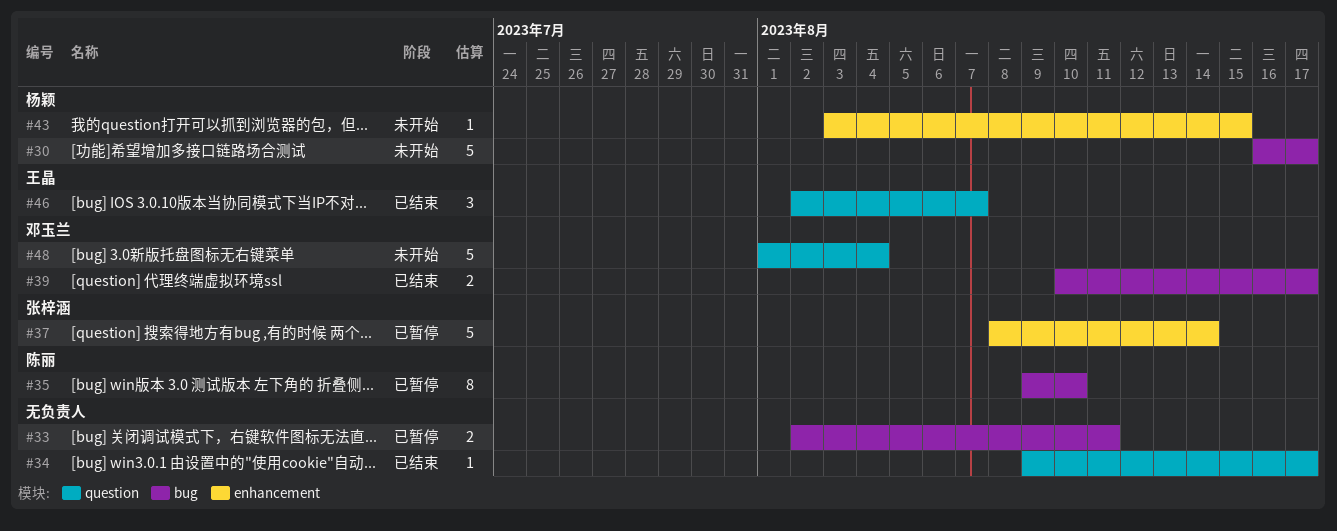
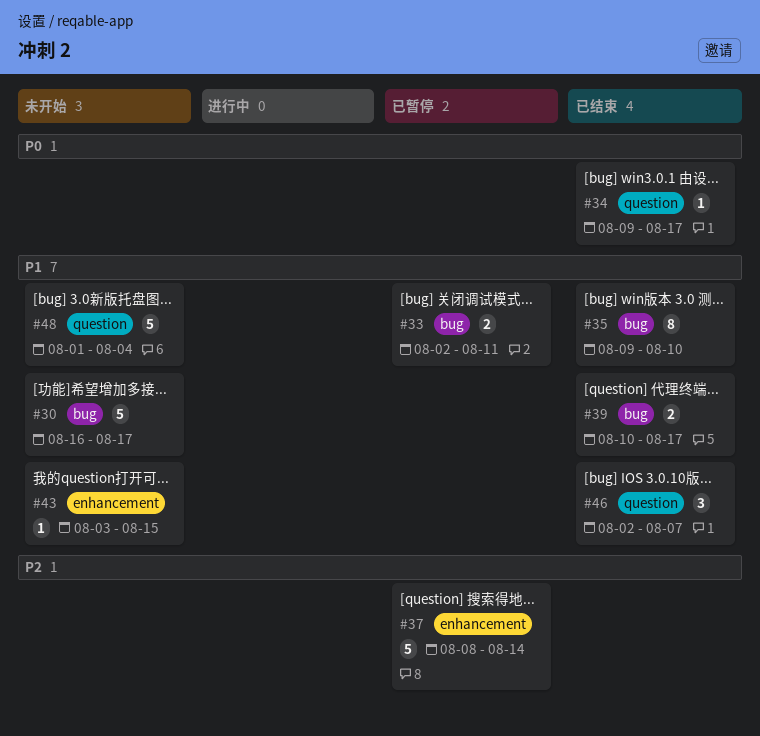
#35, status: 已暂停 -> 已结束

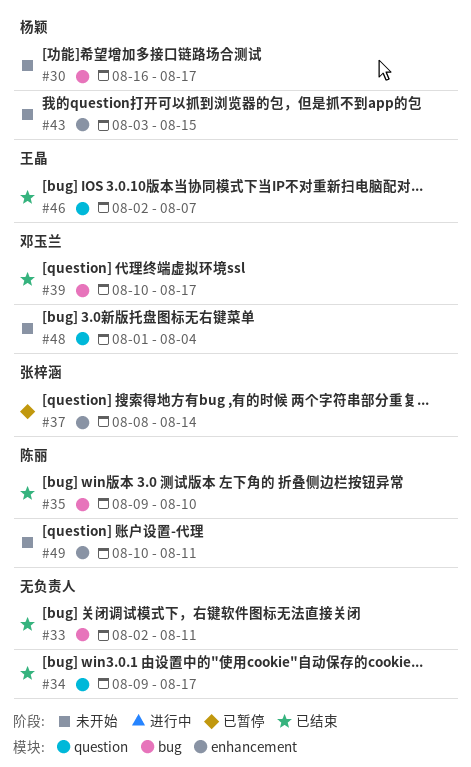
#33, status: 已暂停 -> 已结束
#49: none -> present

